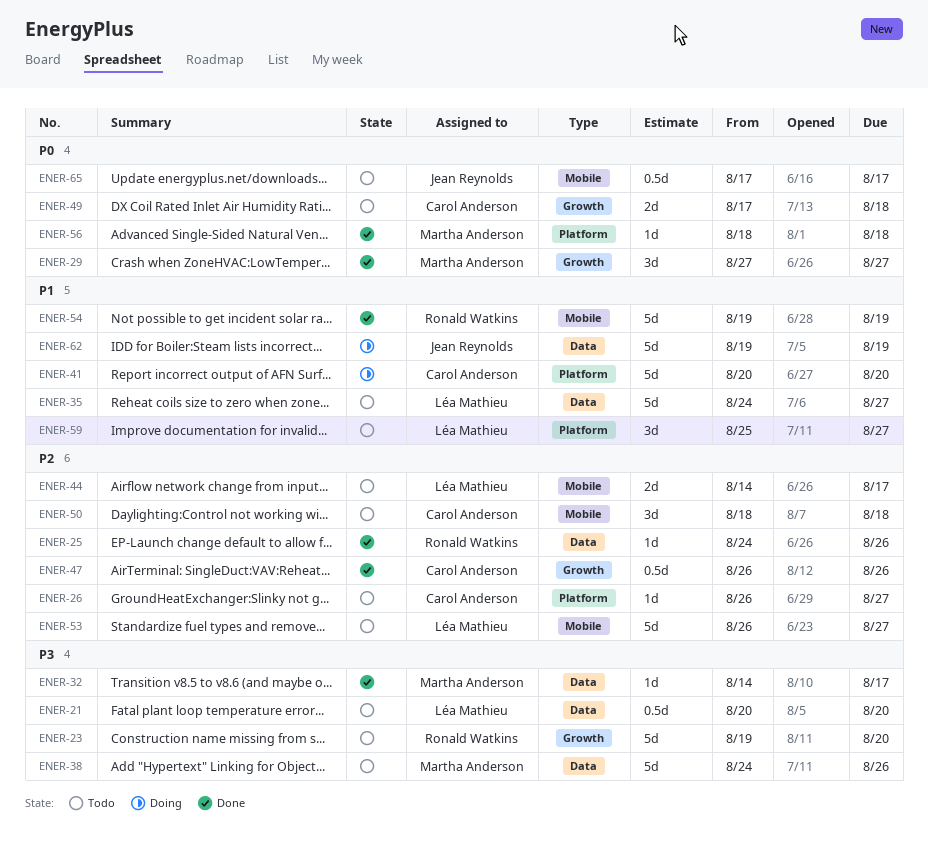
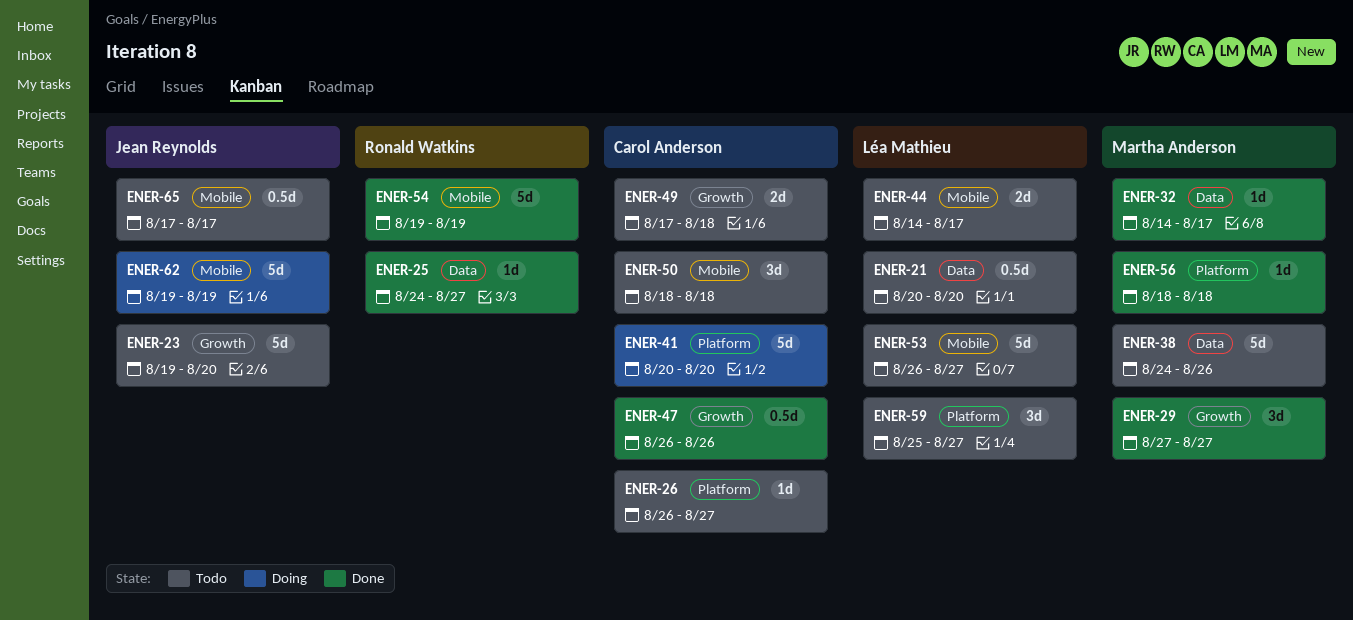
ENER-23, owner: Ronald Watkins -> Jean Reynolds
ENER-25, due: Aug 26 -> Aug 27
ENER-35: present -> none
ENER-62, label: Data -> Mobile

